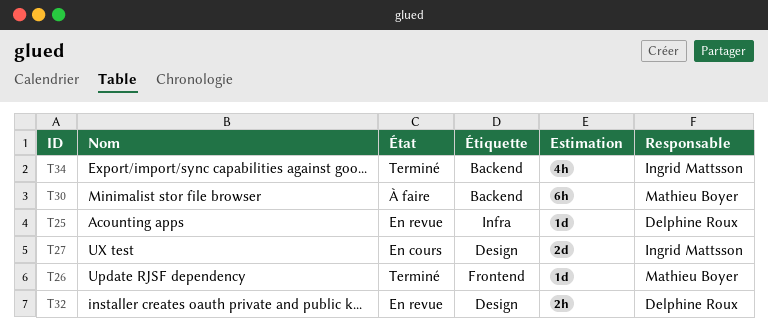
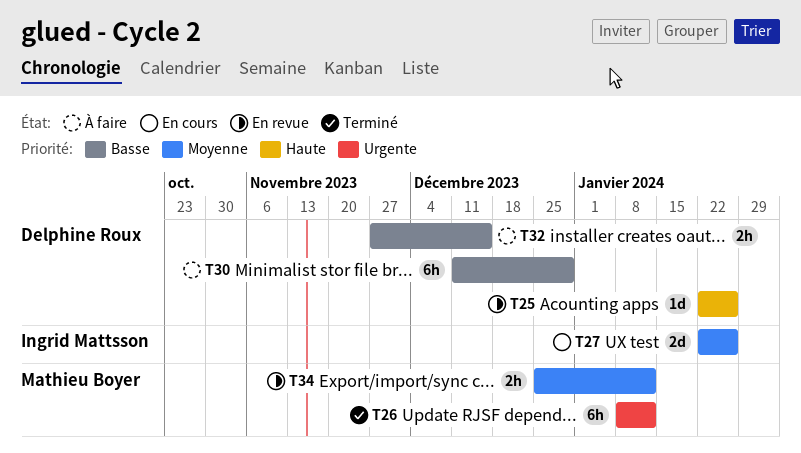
T26, estimate: 1d -> 6h
T30, owner: Mathieu Boyer -> Delphine Roux
T32, status: En revue -> À faire
T34, status: Terminé -> En revue
T34, owner: Ingrid Mattsson -> Mathieu Boyer
T34, estimate: 4h -> 2h

